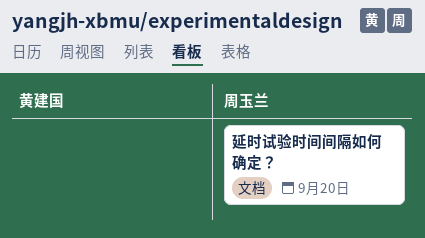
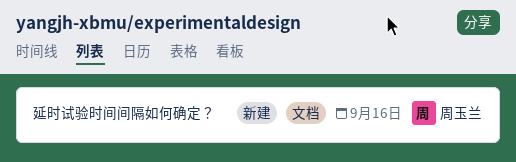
延时试验时间间隔如何确定？, due: Sep 20 -> Sep 16

